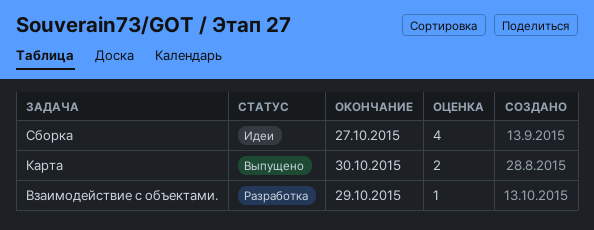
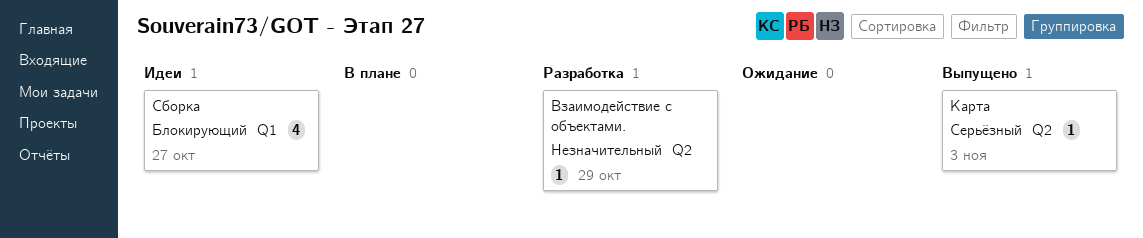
Карта, estimate: 2 -> 1
Карта, due: Oct 30 -> Nov 3

